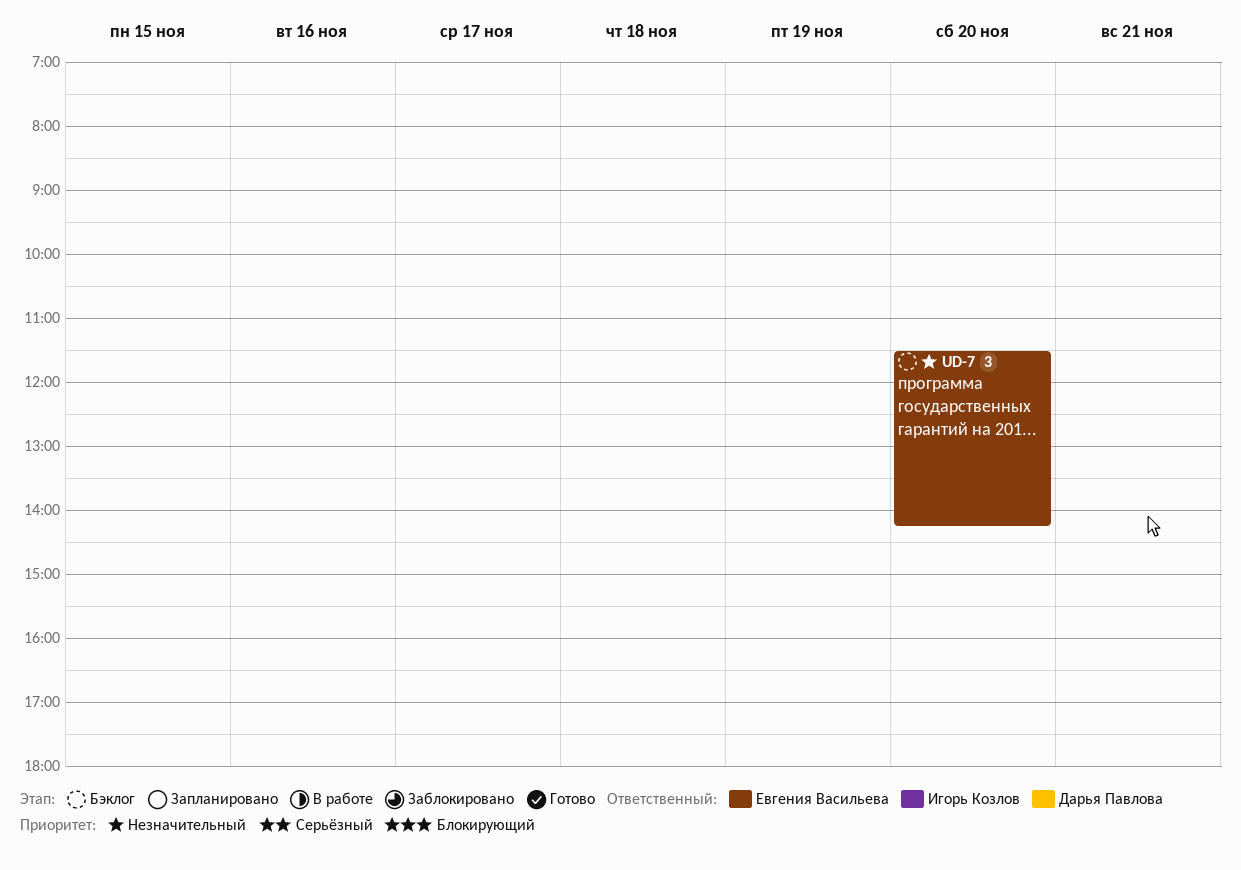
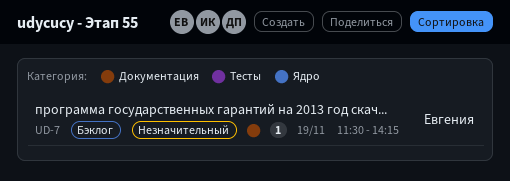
UD-7, estimate: 3 -> 1
UD-7, day: Nov 20 -> Nov 19

